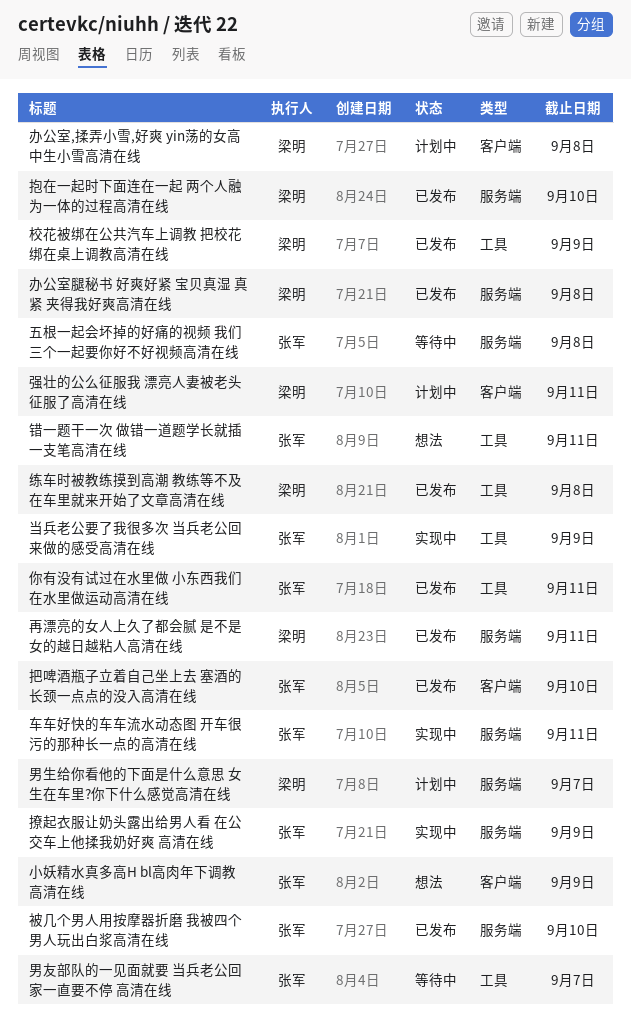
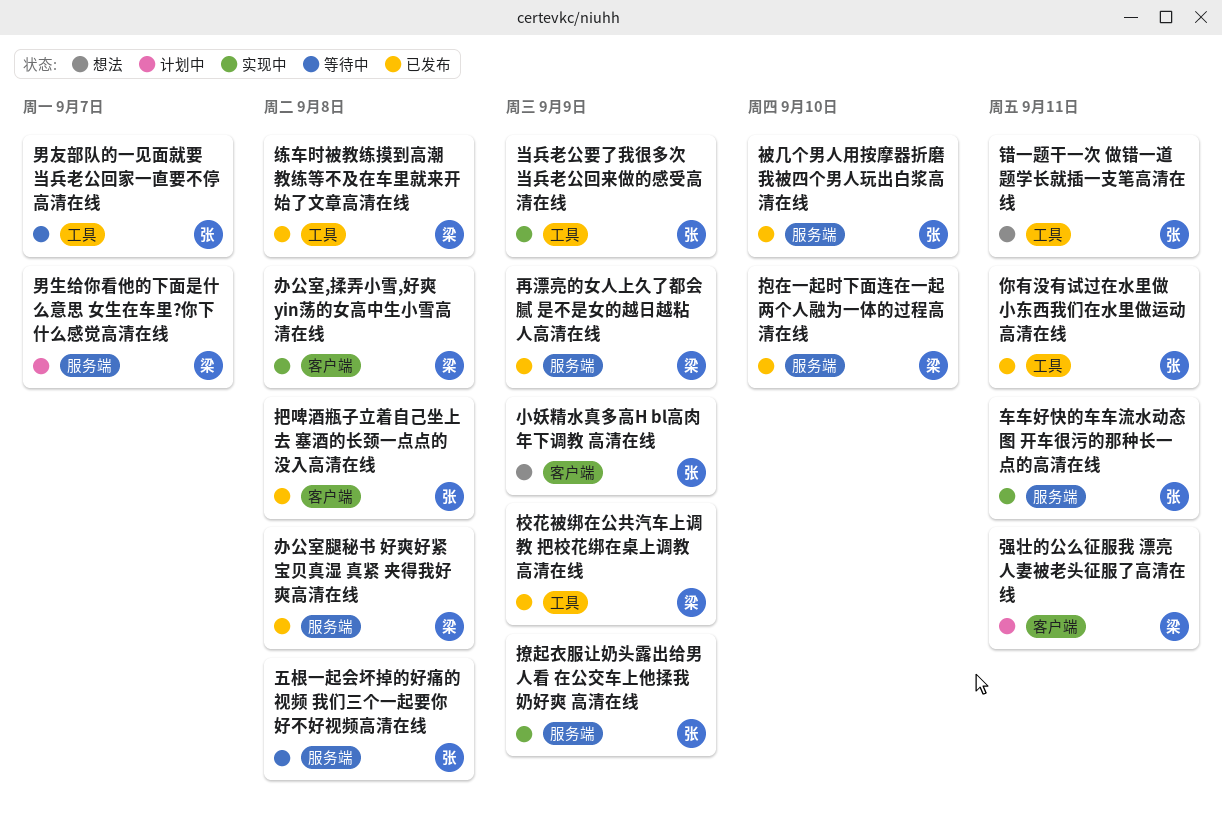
再漂亮的女人上久了都会腻 是不是女的越日越粘人高清在线, due: Sep 11 -> Sep 9
办公室,揉弄小雪,好爽 yin荡的女高中生小雪高清在线, status: 计划中 -> 实现中
把啤酒瓶子立着自己坐上去 塞酒的长颈一点点的没入高清在线, due: Sep 10 -> Sep 8

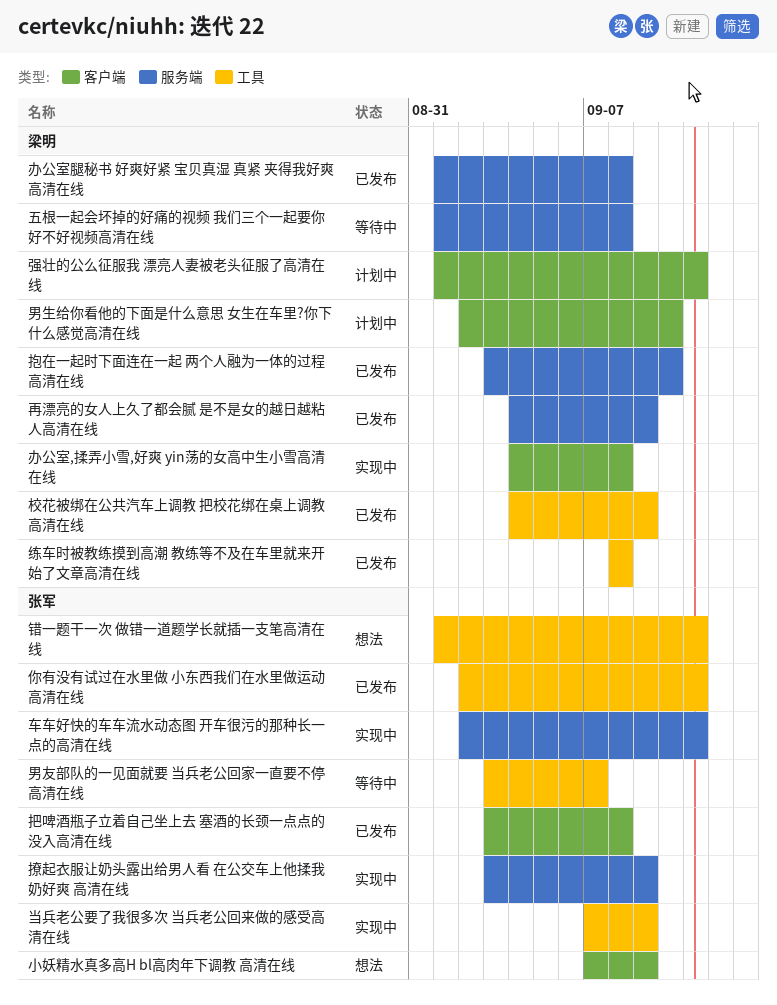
五根一起会坏掉的好痛的视频 我们三个一起要你好不好视频高清在线, owner: 张军 -> 梁明
男生给你看他的下面是什么意思 女生在车里?你下什么感觉高清在线, label: 服务端 -> 客户端
男生给你看他的下面是什么意思 女生在车里?你下什么感觉高清在线, due: Sep 7 -> Sep 10
被几个男人用按摩器折磨 我被四个男人玩出白浆高清在线: present -> none

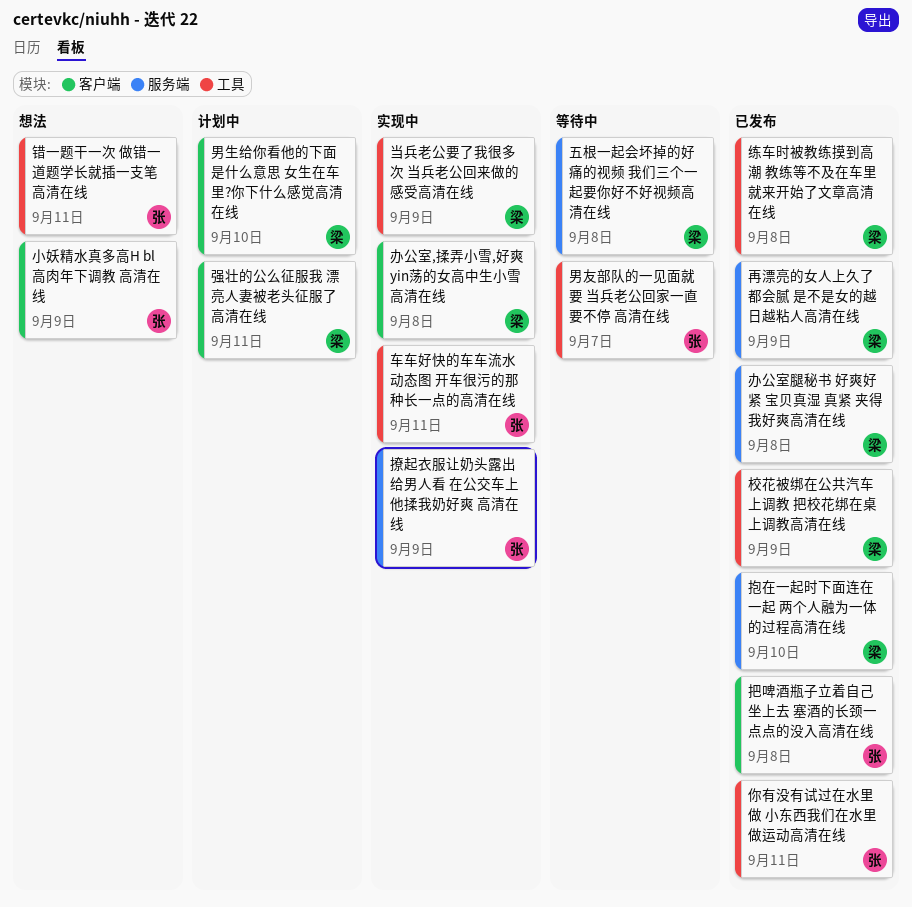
当兵老公要了我很多次 当兵老公回来做的感受高清在线, owner: 张军 -> 梁明
车车好快的车车流水动态图 开车很污的那种长一点的高清在线, label: 服务端 -> 工具

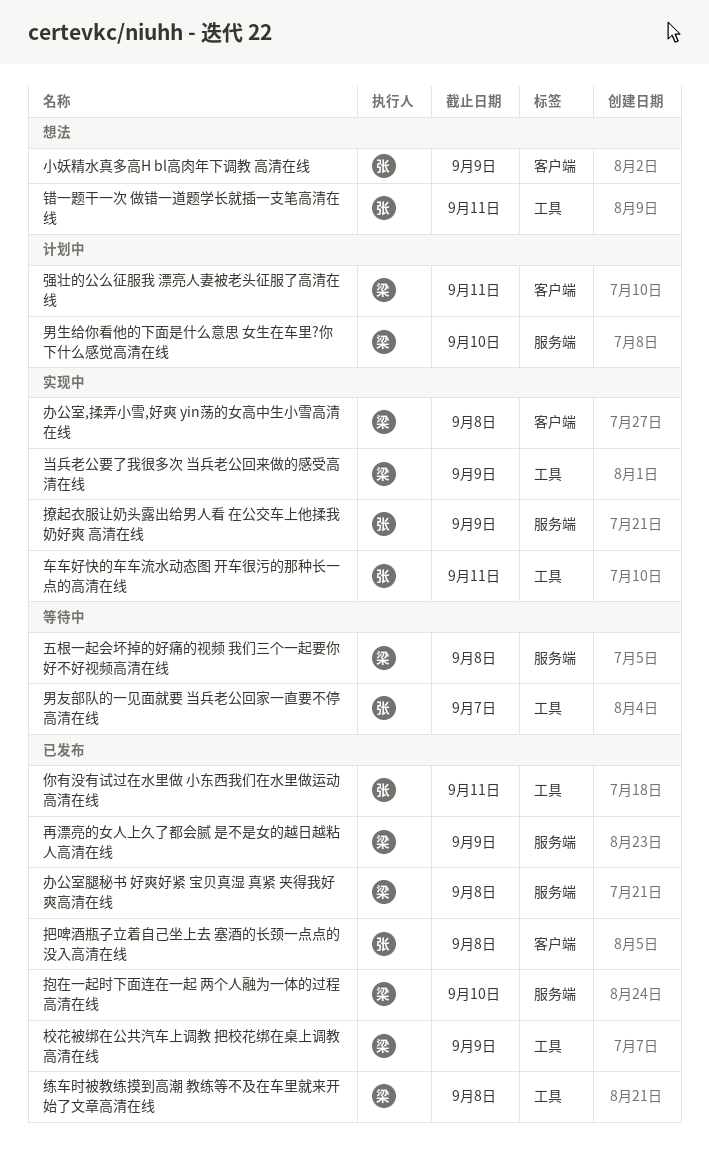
男生给你看他的下面是什么意思 女生在车里?你下什么感觉高清在线, label: 客户端 -> 服务端

